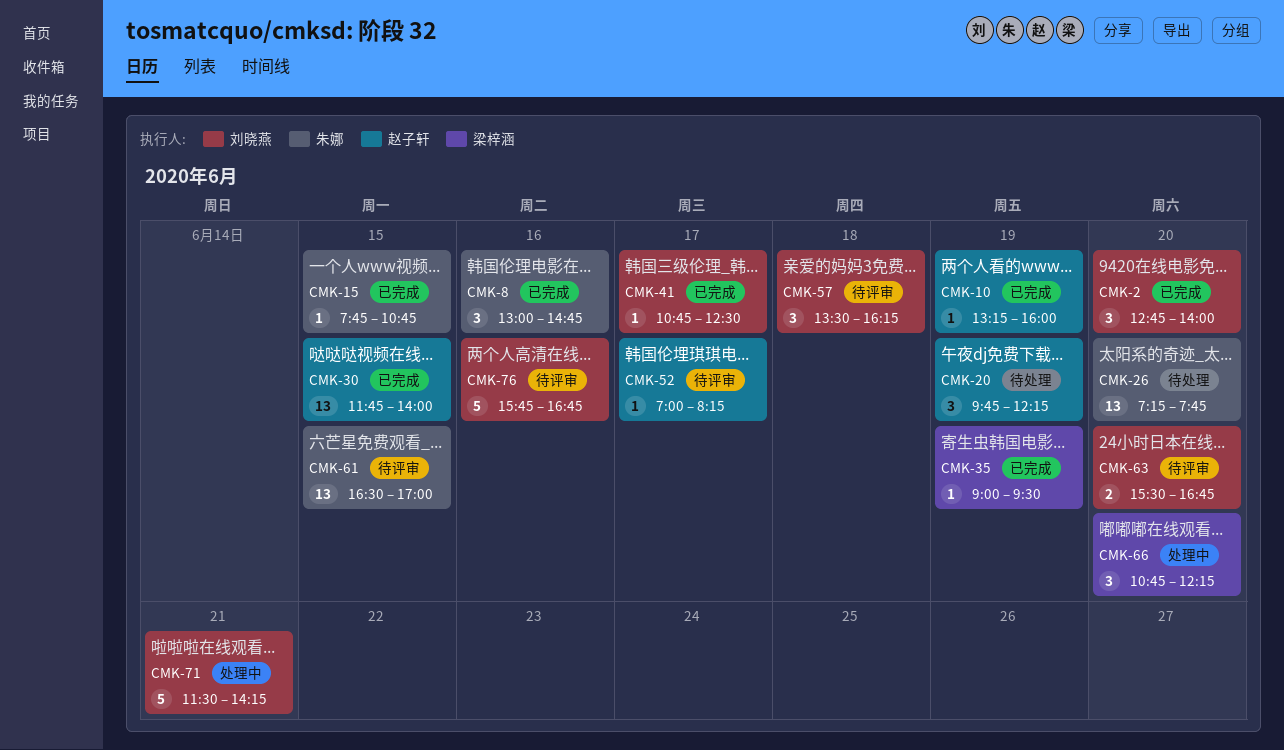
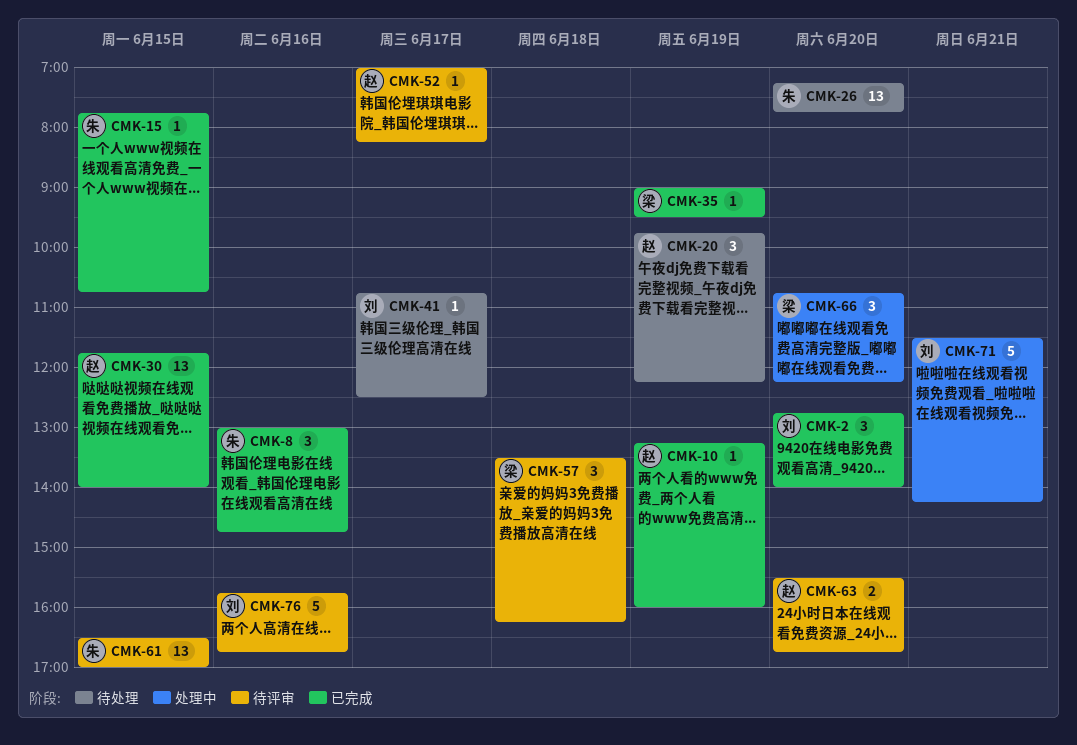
CMK-41, status: 已完成 -> 待处理
CMK-57, owner: 刘晓燕 -> 梁梓涵
CMK-63, owner: 刘晓燕 -> 赵子轩

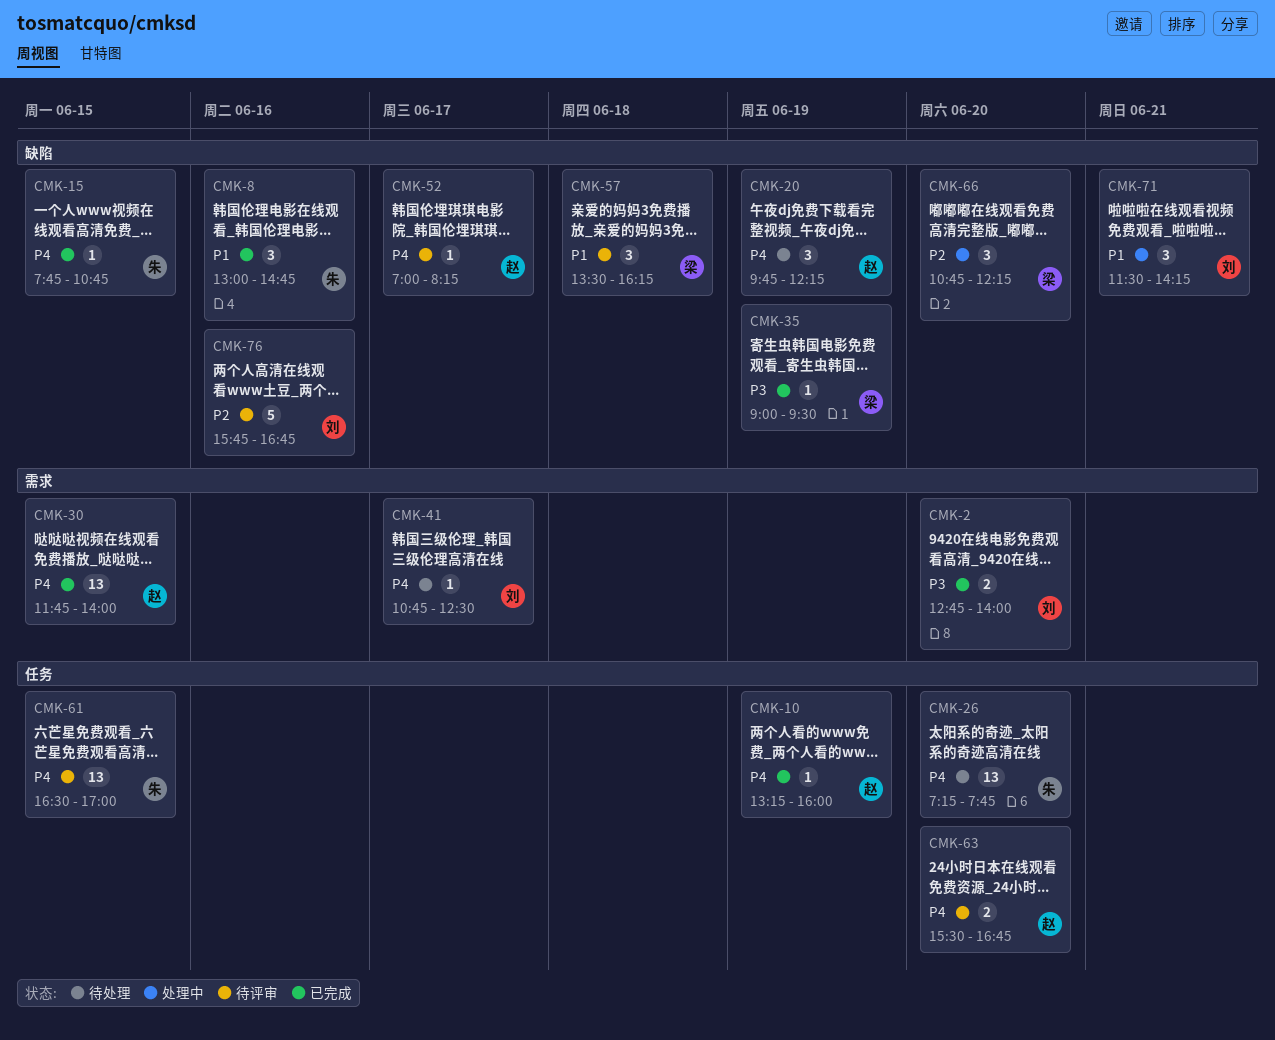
CMK-2, estimate: 3 -> 2
CMK-71, estimate: 5 -> 3

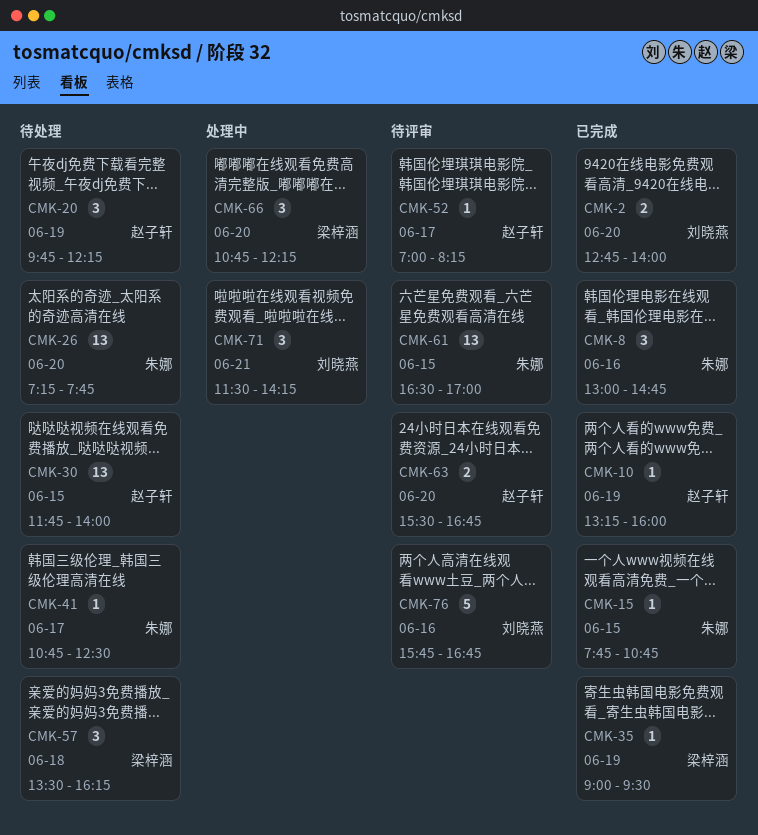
CMK-30, status: 已完成 -> 待处理
CMK-41, owner: 刘晓燕 -> 朱娜
CMK-57, status: 待评审 -> 待处理

